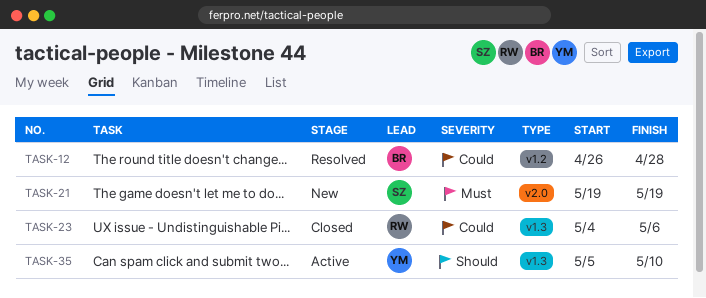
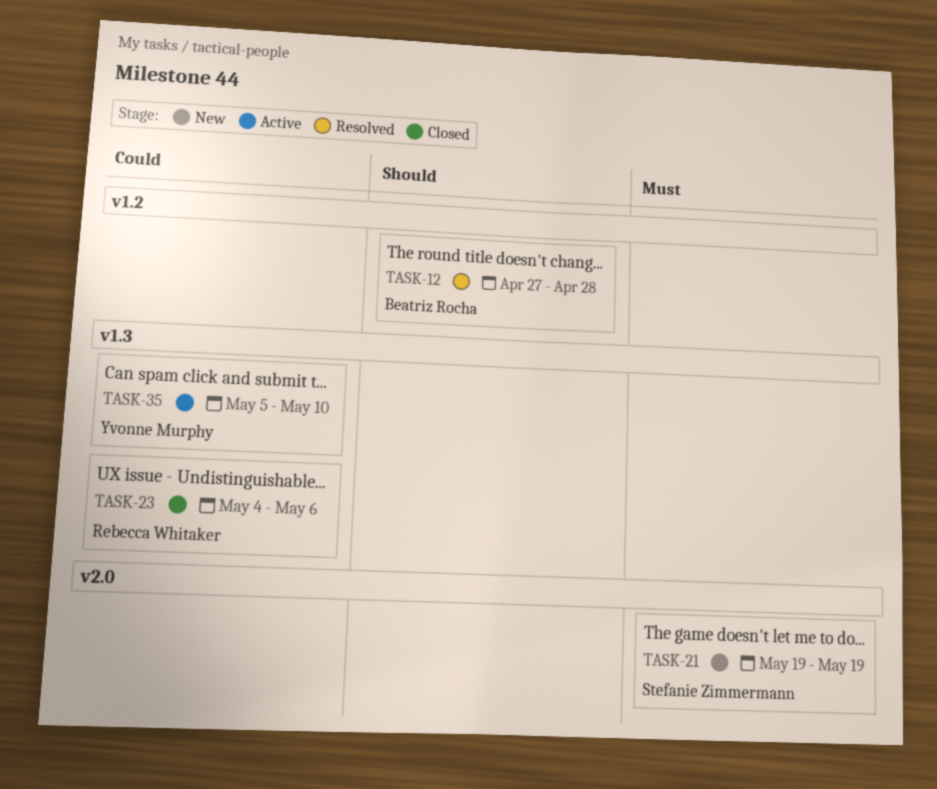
TASK-12, priority: Could -> Should
TASK-12, start: Apr 26 -> Apr 27
TASK-35, priority: Should -> Could

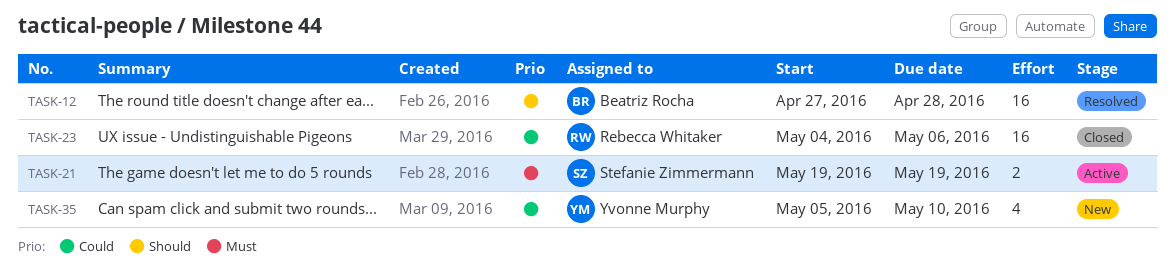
TASK-21, status: New -> Active
TASK-35, status: Active -> New

